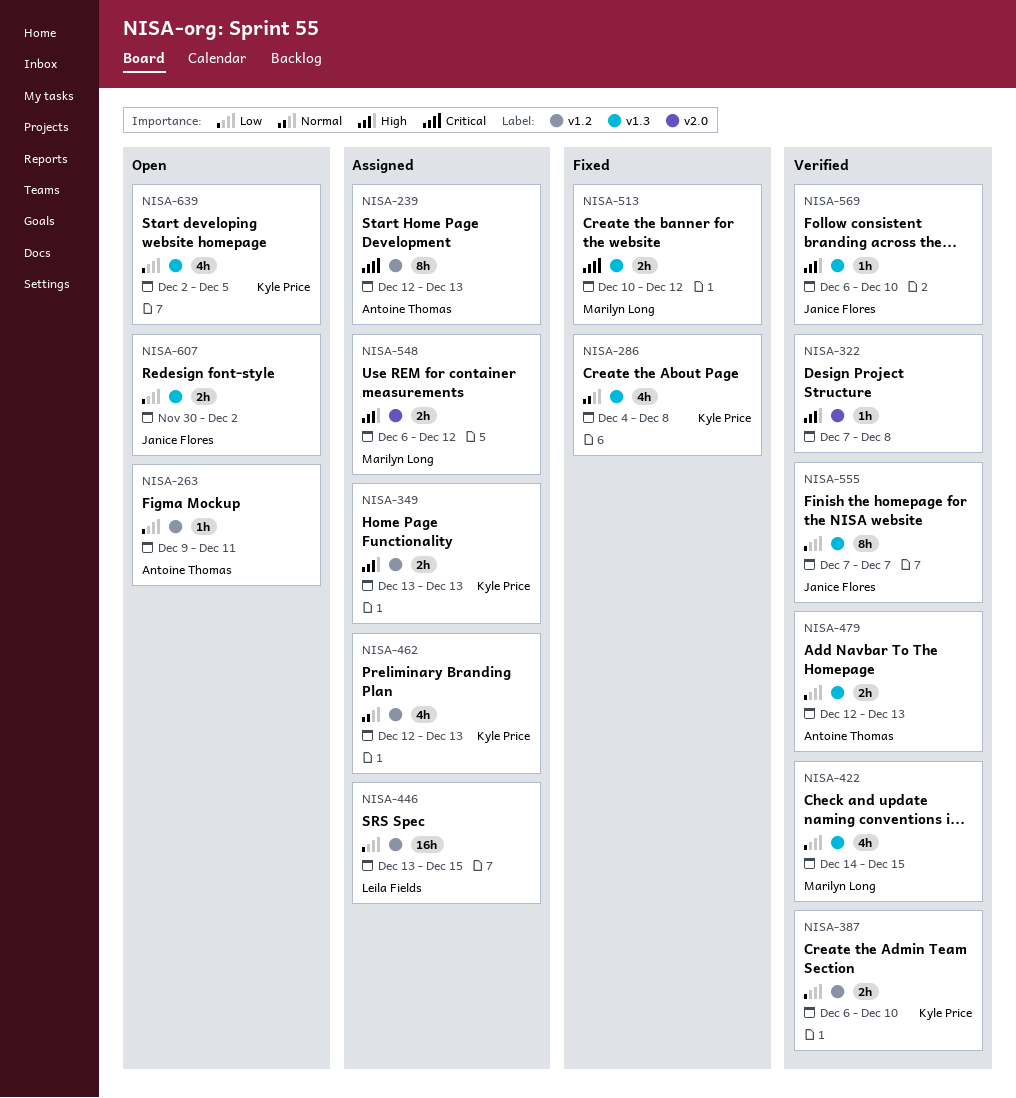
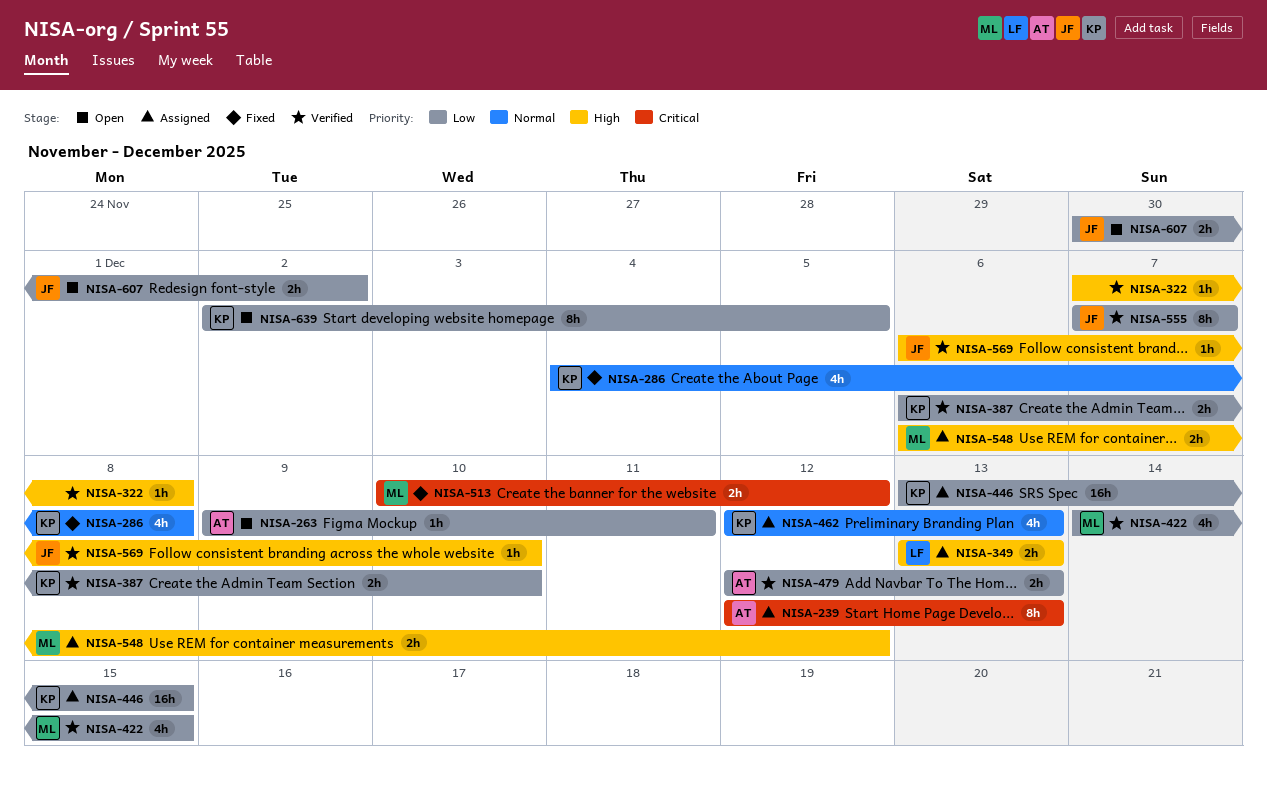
NISA-349, owner: Kyle Price -> Leila Fields
NISA-446, owner: Leila Fields -> Kyle Price
NISA-639, estimate: 4h -> 8h

